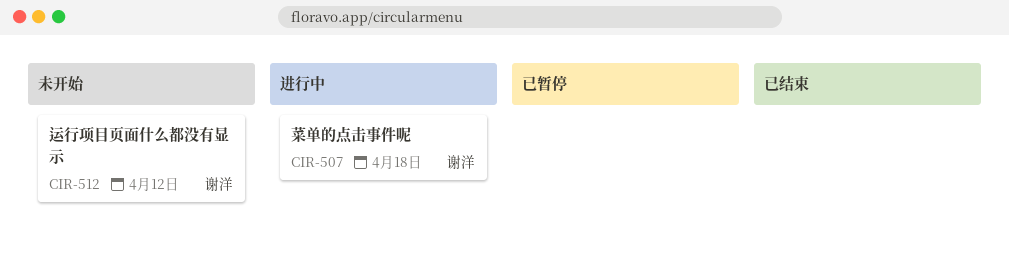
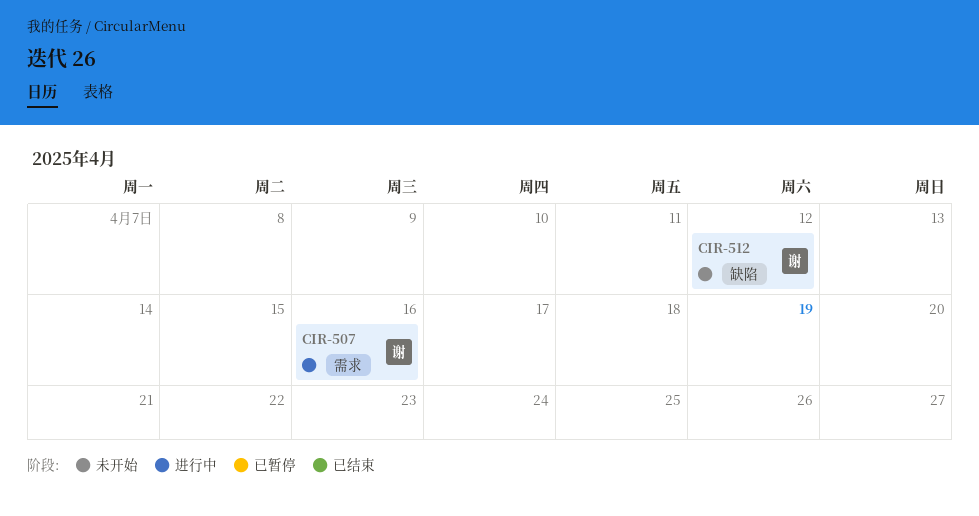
CIR-507, due: Apr 18 -> Apr 16

